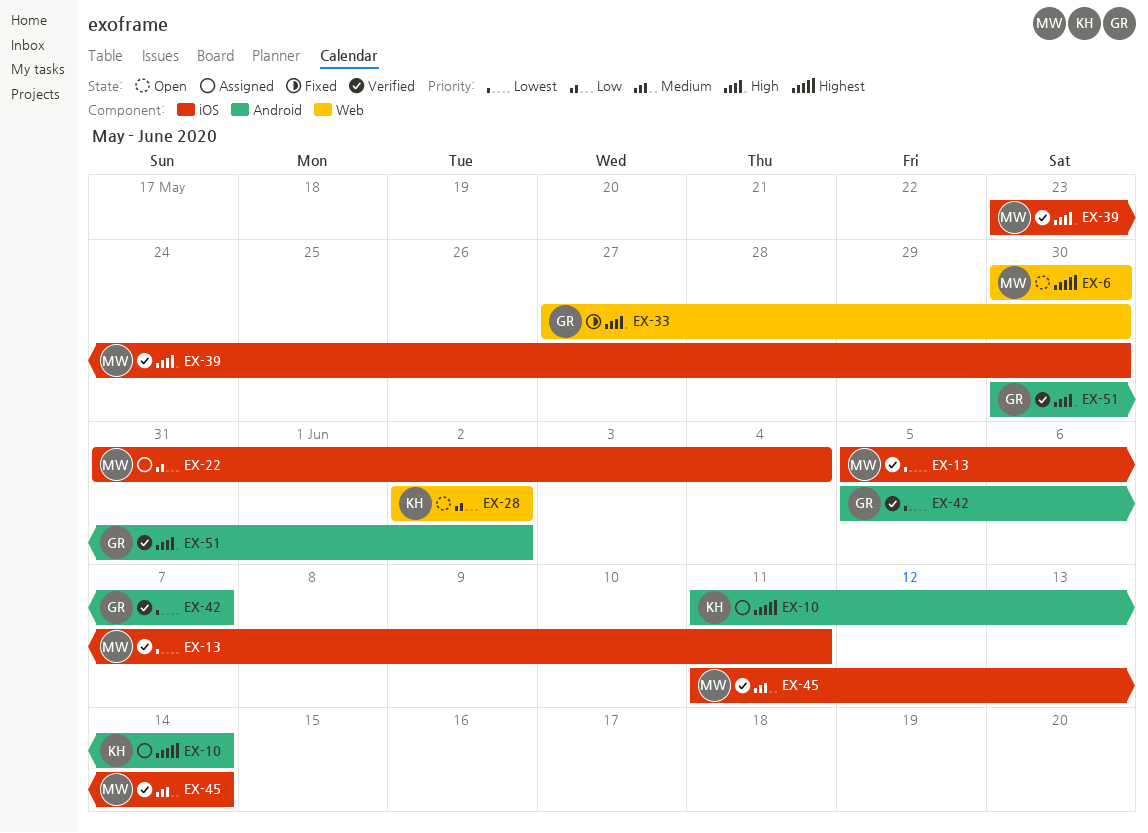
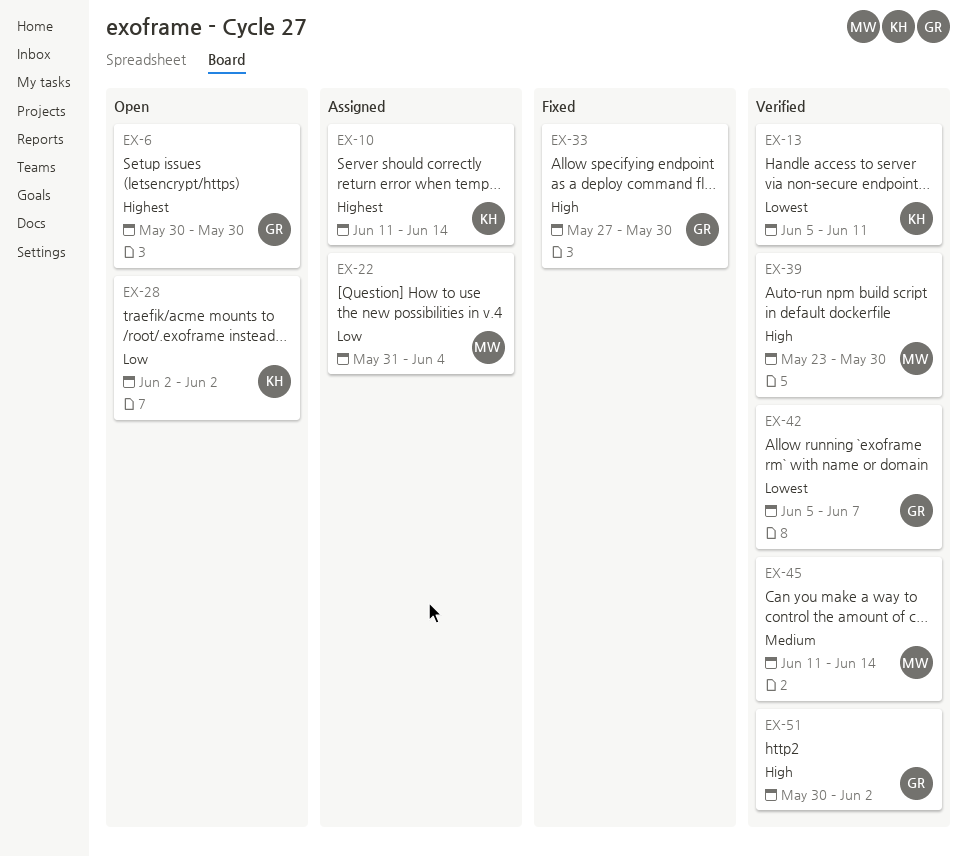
EX-6, owner: MW -> GR
EX-13, owner: MW -> KH

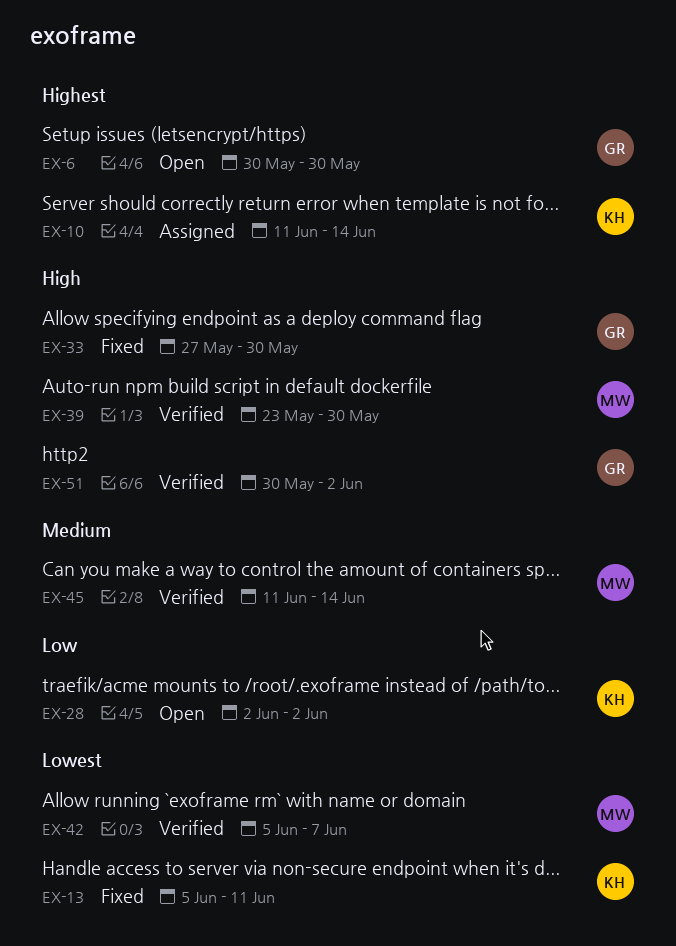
EX-13, status: Verified -> Fixed
EX-22: present -> none
EX-42, owner: GR -> MW

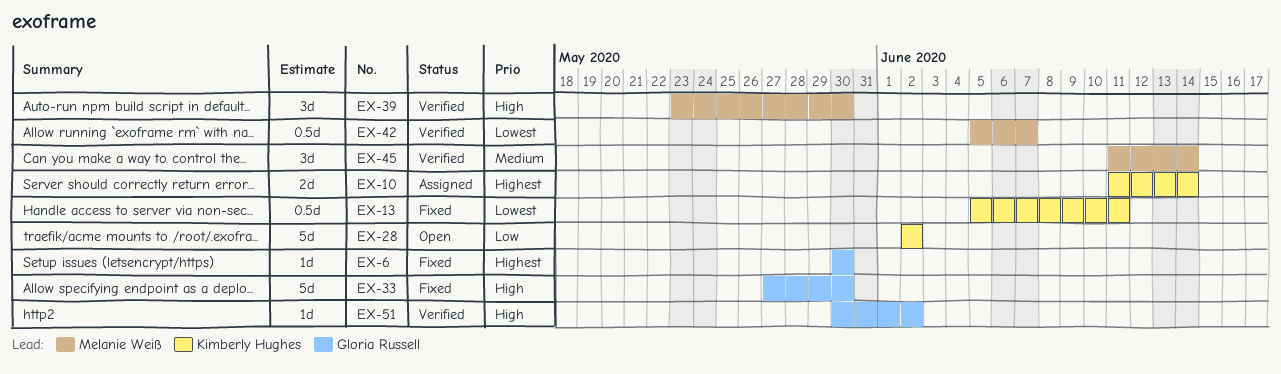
EX-6, status: Open -> Fixed

